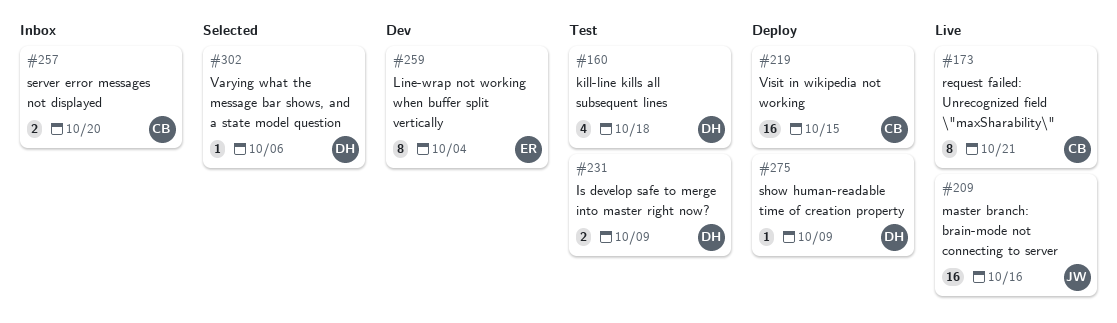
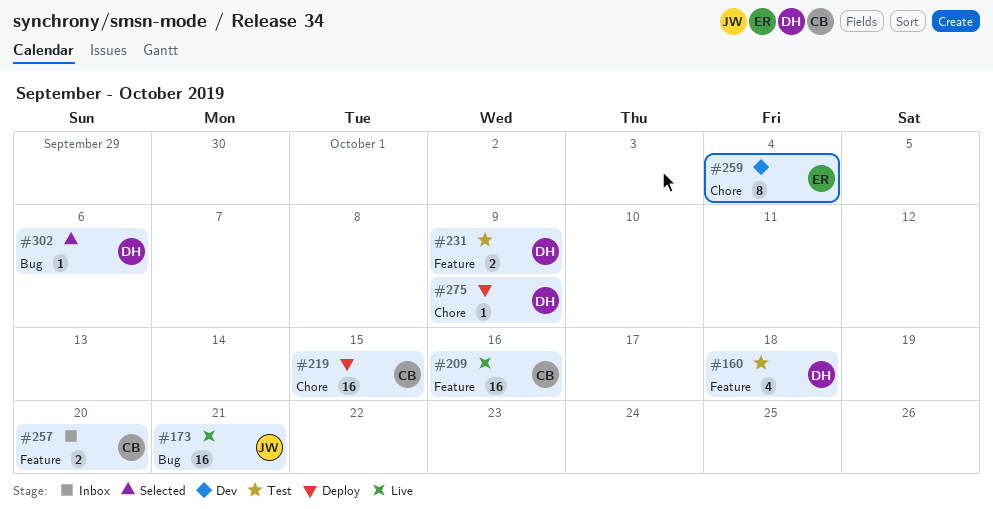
#173, owner: CB -> JW
#173, estimate: 8 -> 16
#209, owner: JW -> CB

